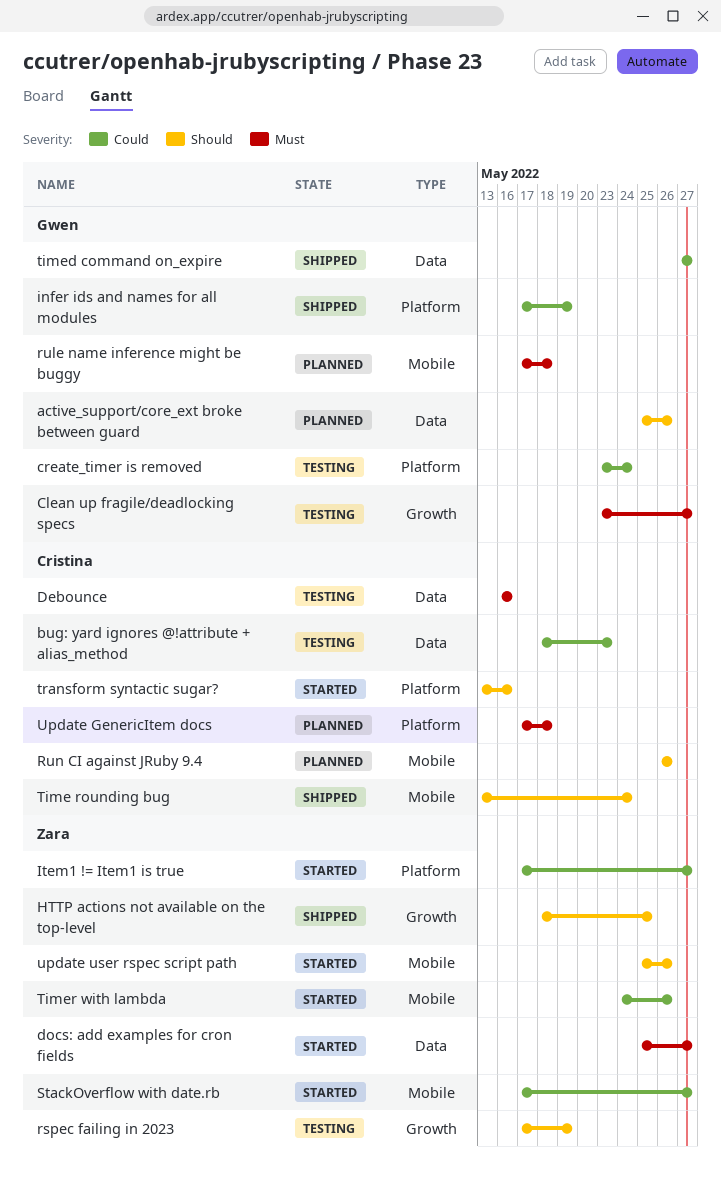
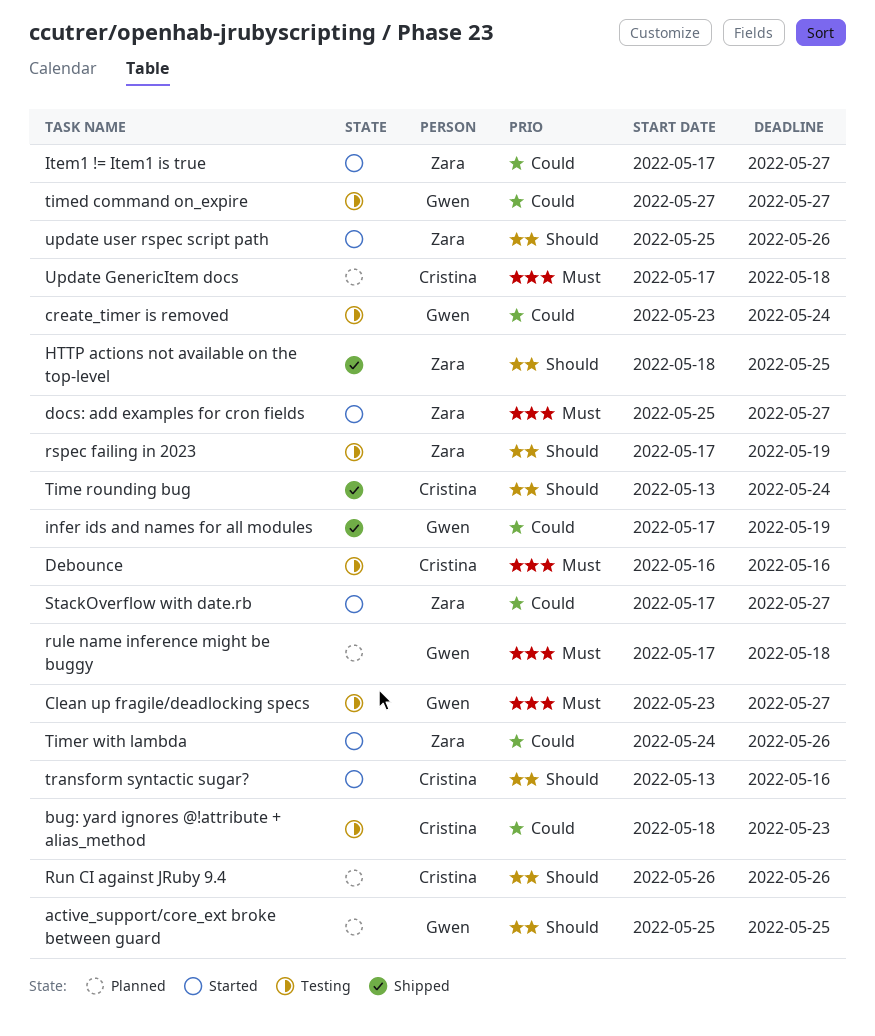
active_support/core_ext broke between guard, due: May 26 -> May 25
timed command on_expire, status: Shipped -> Testing

